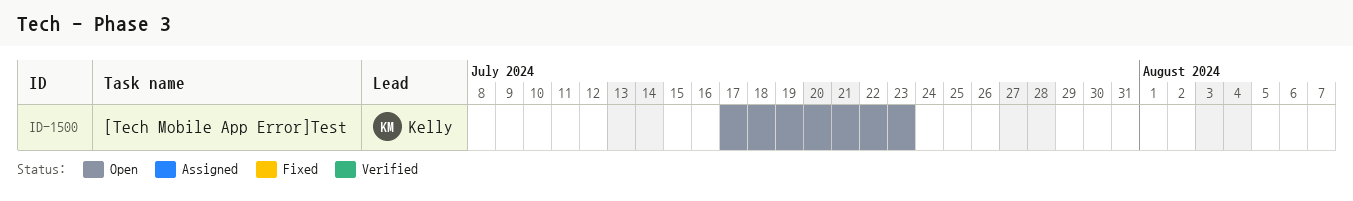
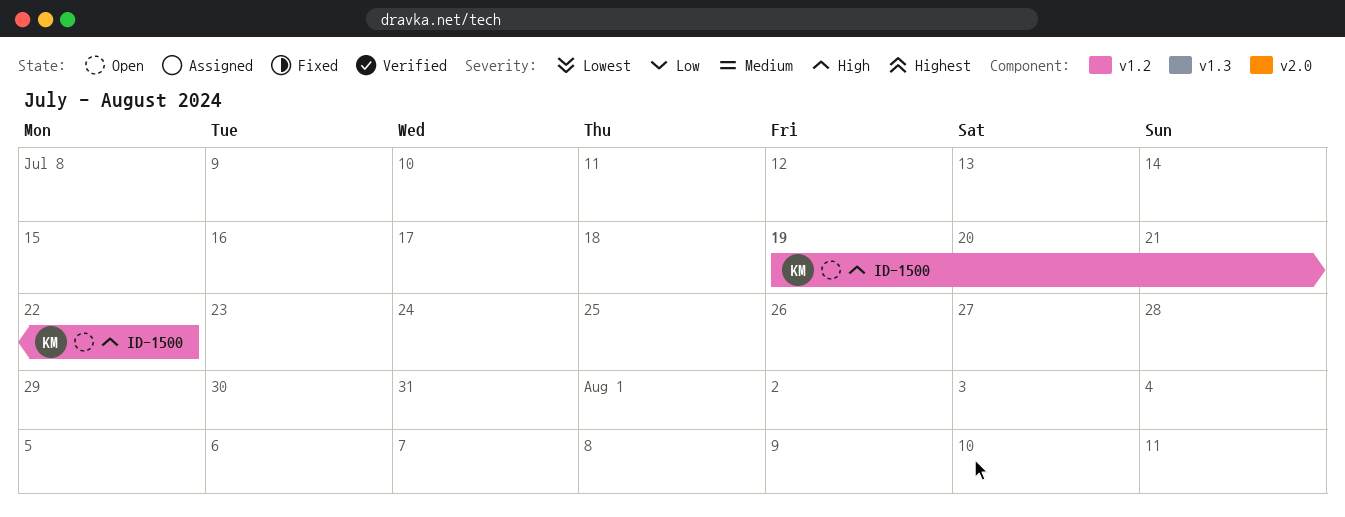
ID-1500, start: Jul 17 -> Jul 19
ID-1500, due: Jul 23 -> Jul 22

